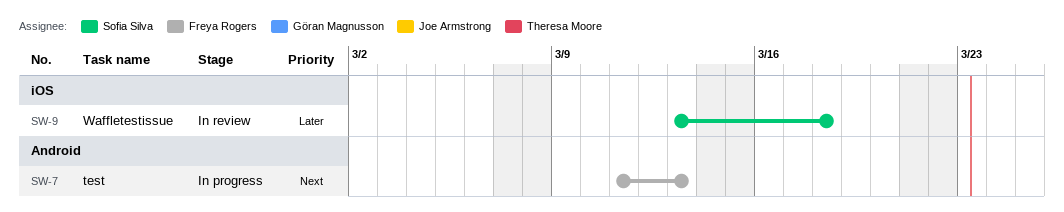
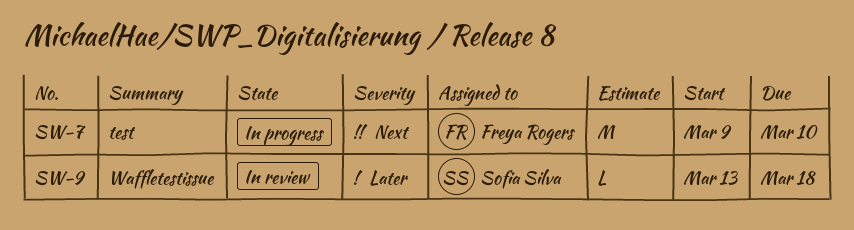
SW-7, start: Mar 11 -> Mar 9
SW-7, due: Mar 13 -> Mar 10

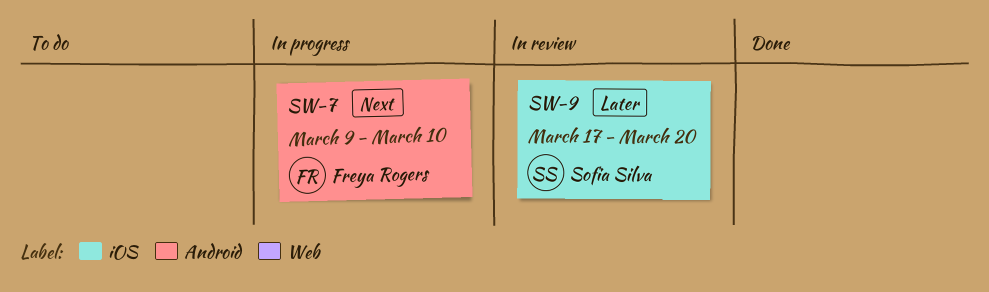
SW-9, start: Mar 13 -> Mar 17
SW-9, due: Mar 18 -> Mar 20

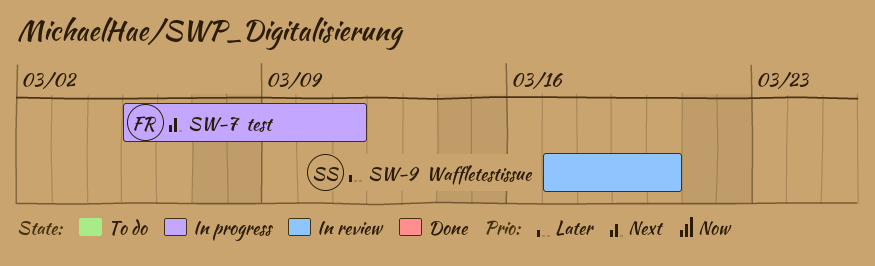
SW-7, start: Mar 9 -> Mar 5
SW-7, due: Mar 10 -> Mar 11

